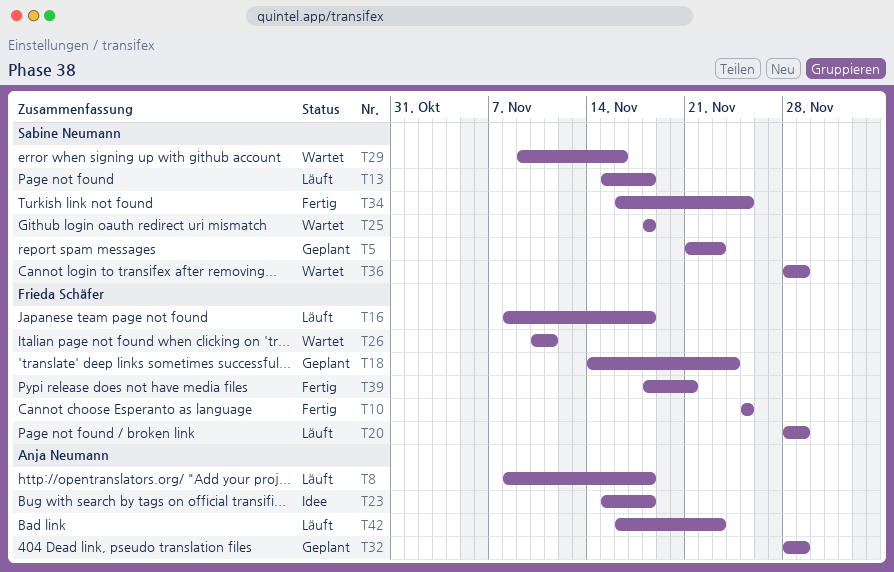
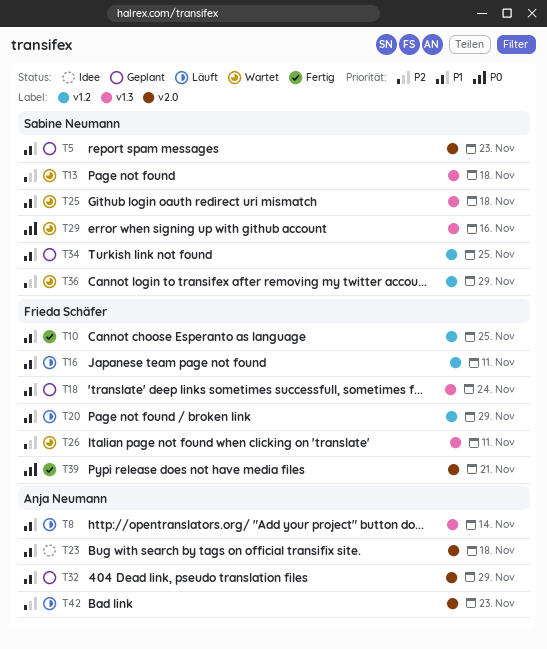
T8, due: Nov 18 -> Nov 14
T13, status: Läuft -> Wartet
T16, due: Nov 18 -> Nov 11
T34, status: Fertig -> Geplant

